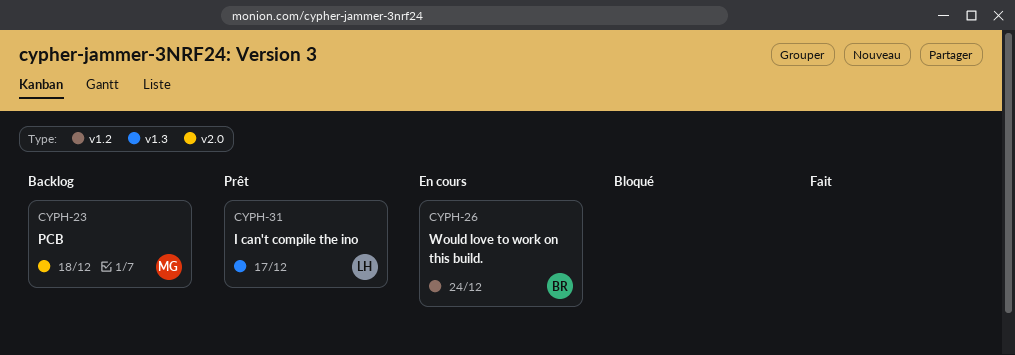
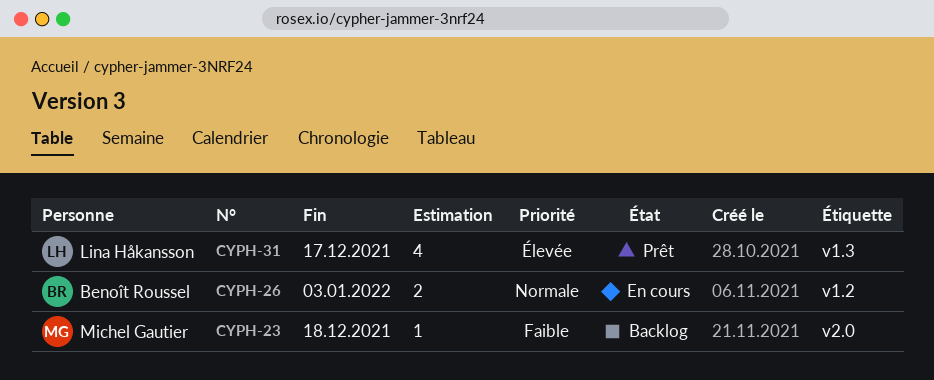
CYPH-26, due: Dec 24 -> Jan 3

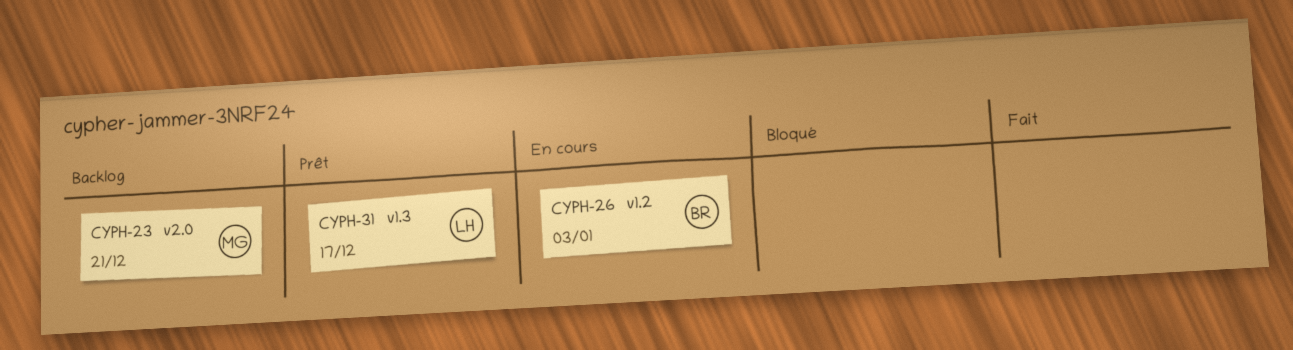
CYPH-23, due: Dec 18 -> Dec 21

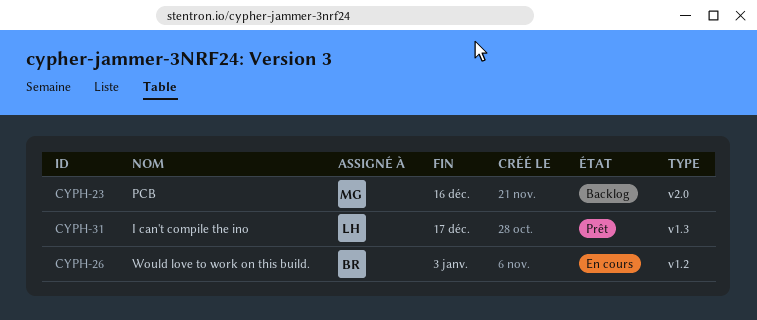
CYPH-23, due: Dec 21 -> Dec 16

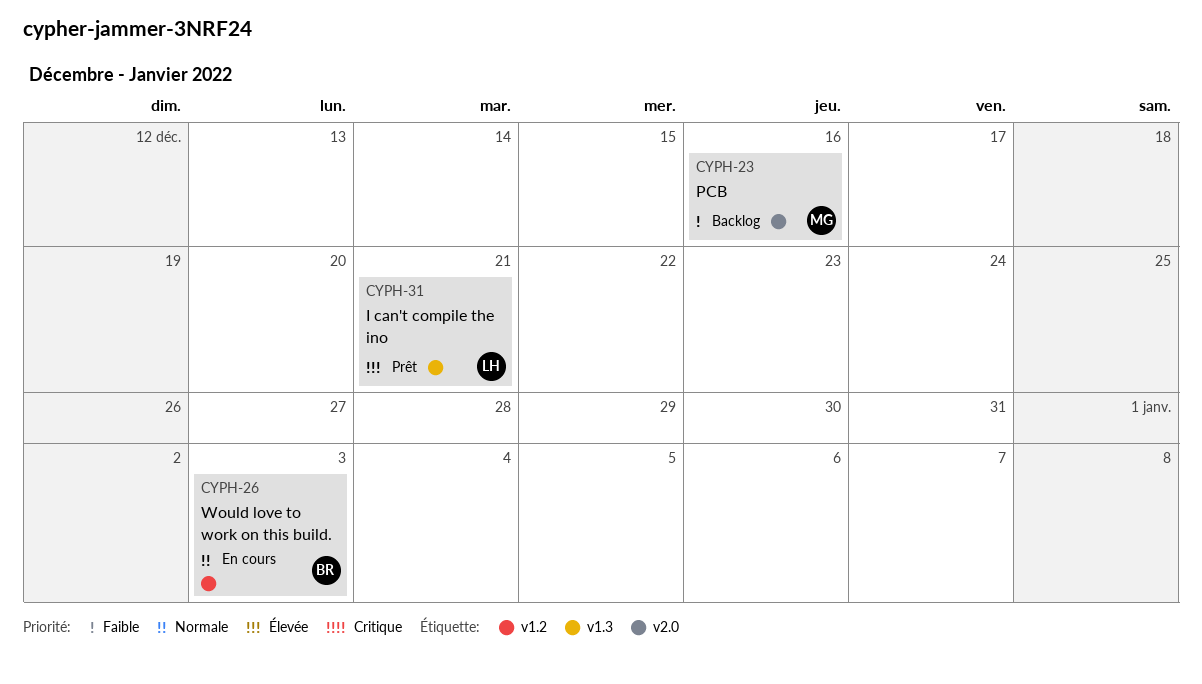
CYPH-31, due: Dec 17 -> Dec 21

